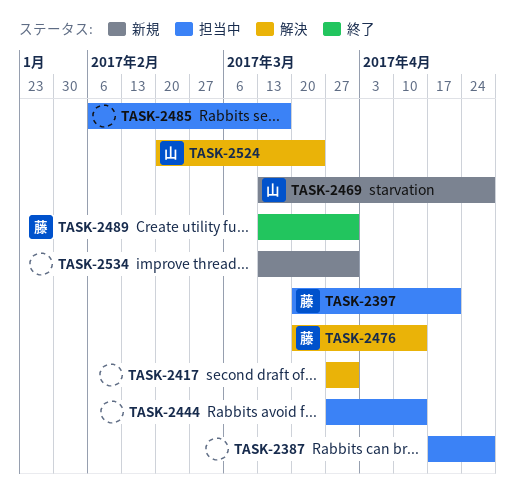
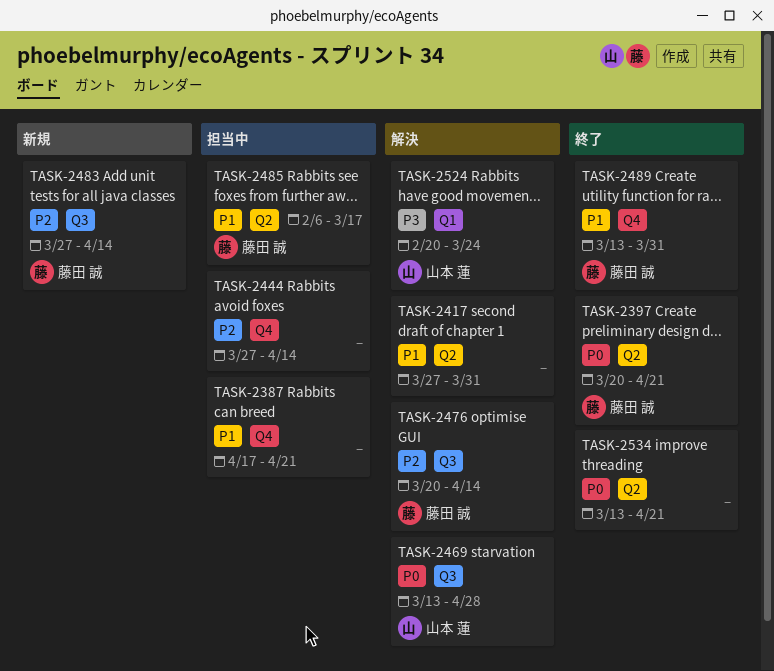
TASK-2387, due: Apr 28 -> Apr 21
TASK-2397, status: 担当中 -> 終了
TASK-2469, status: 新規 -> 解決
TASK-2483: none -> present
TASK-2485, owner: none -> 藤田 誠
TASK-2534, status: 新規 -> 終了
TASK-2534, due: Mar 31 -> Apr 21

